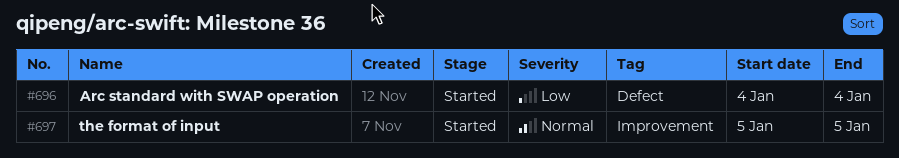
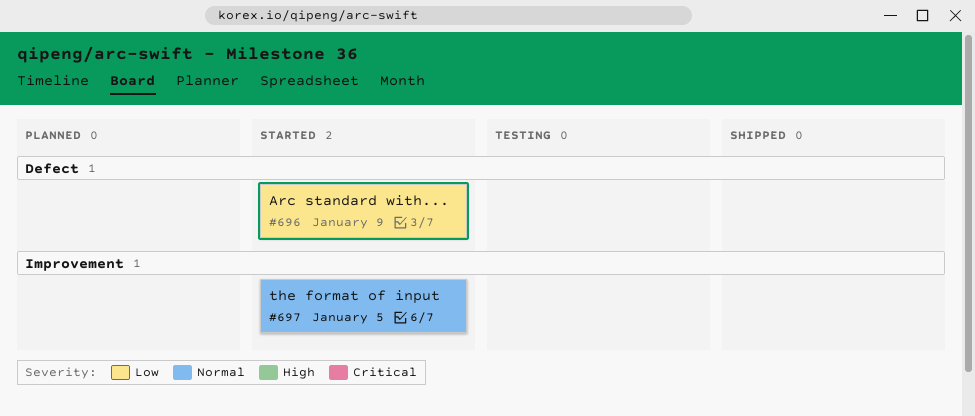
#696, due: Jan 4 -> Jan 9

